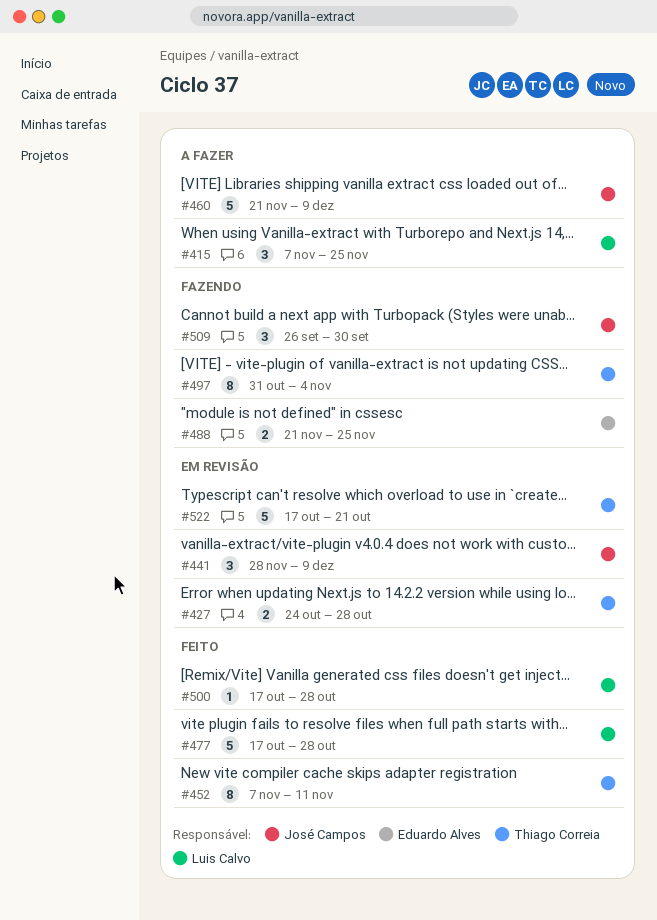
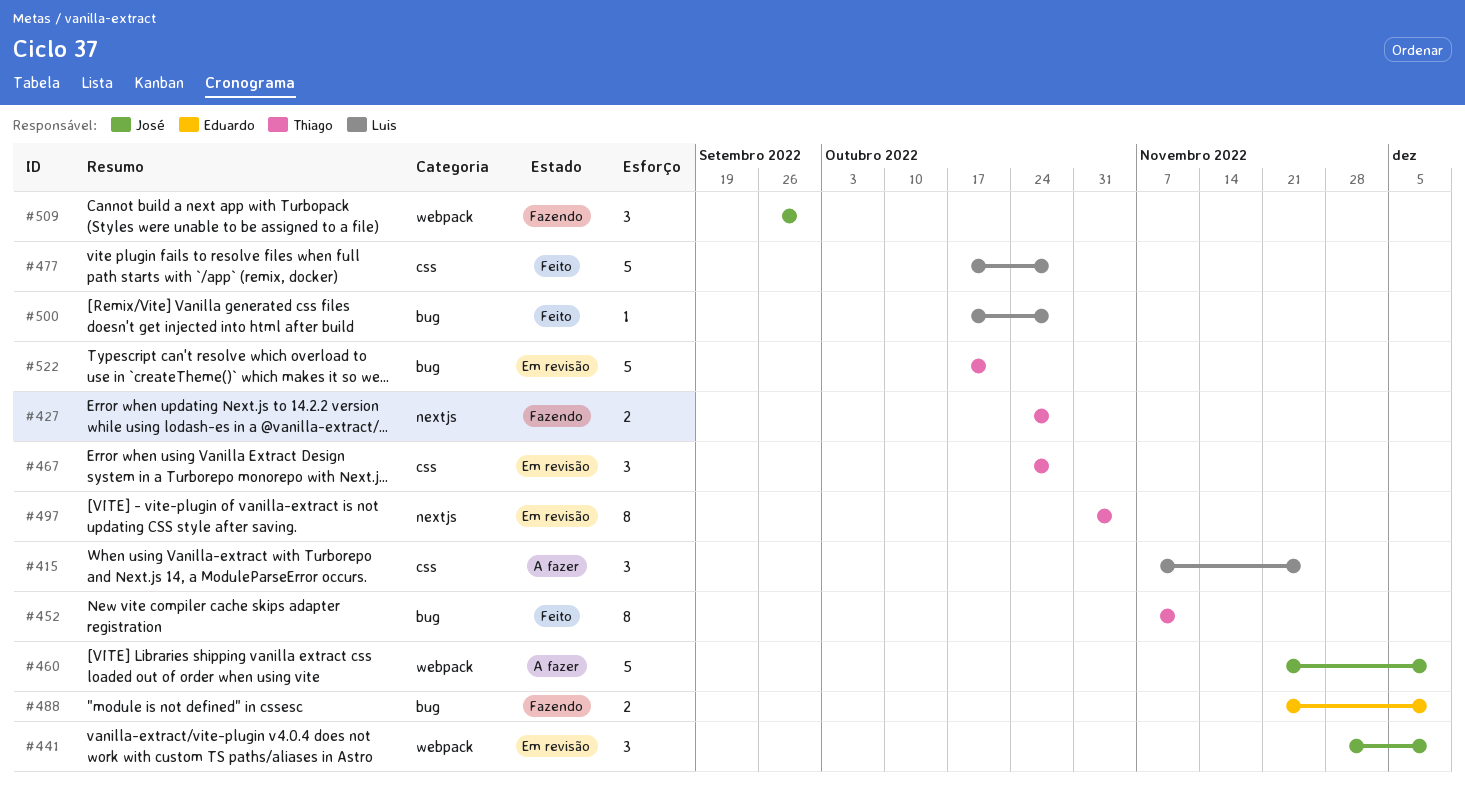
#427, status: Em revisão -> Fazendo
#467: none -> present
#488, due: Nov 25 -> Dec 9
#497, status: Fazendo -> Em revisão

